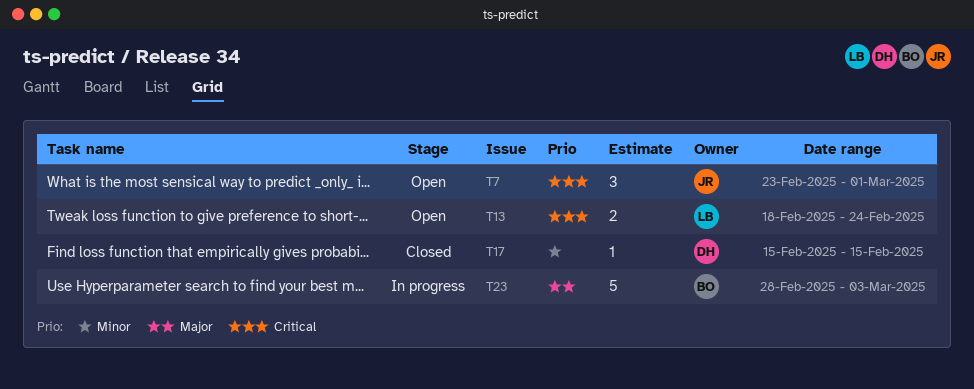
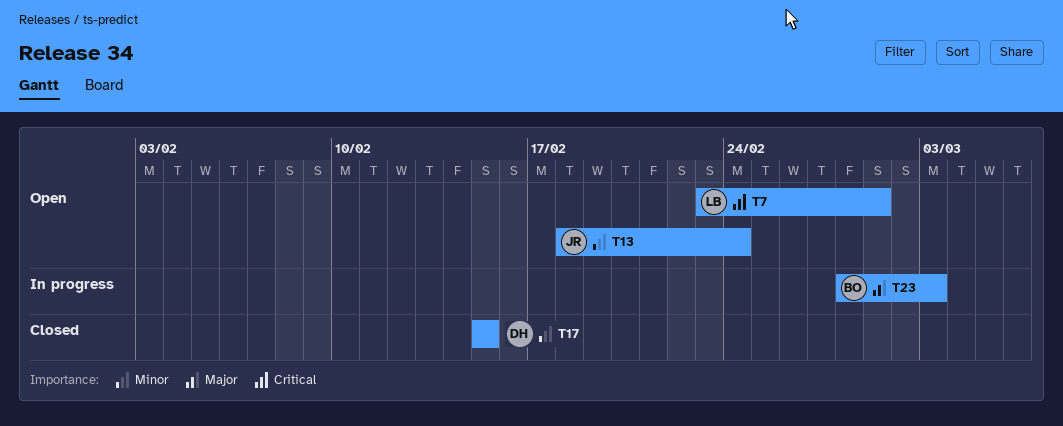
T7, owner: JR -> LB
T13, owner: LB -> JR
T13, priority: Critical -> Minor

